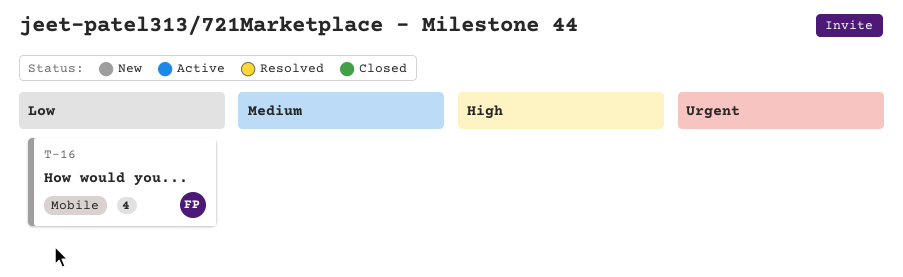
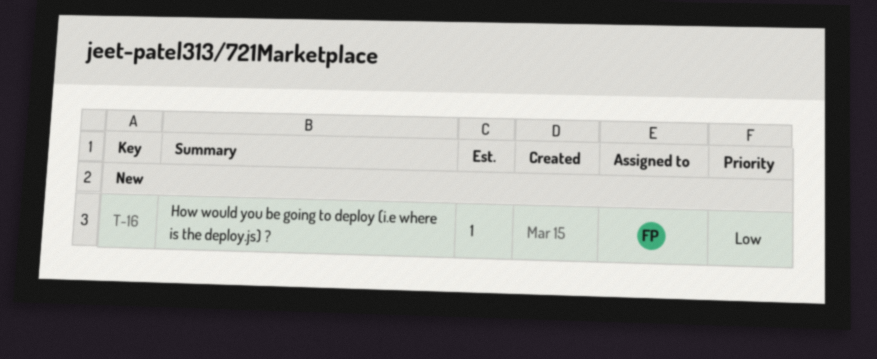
T-16, estimate: 4 -> 1

